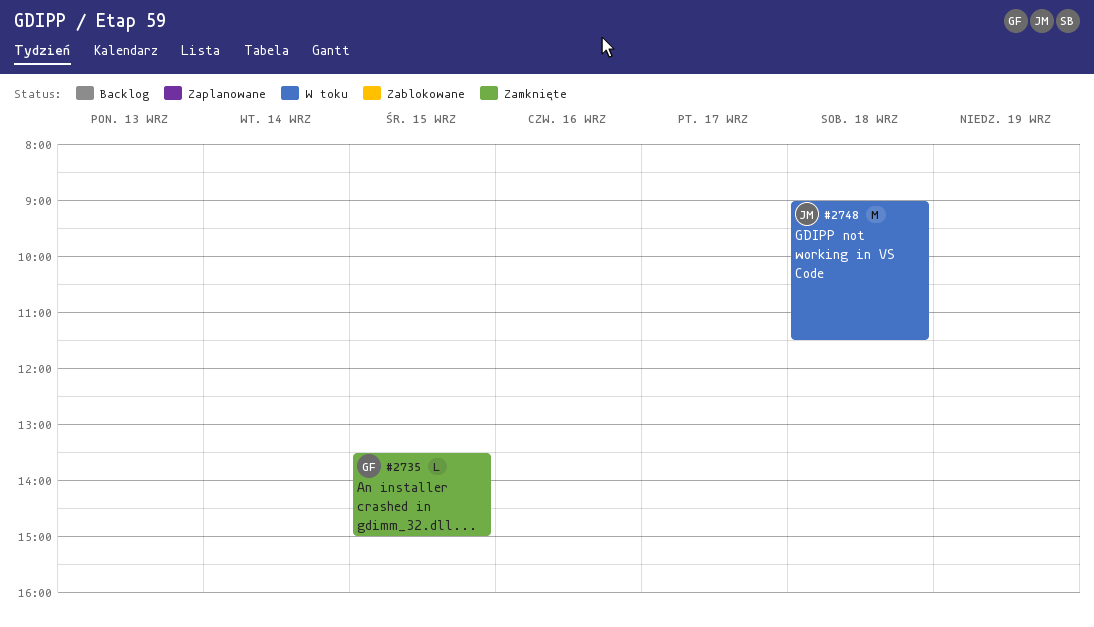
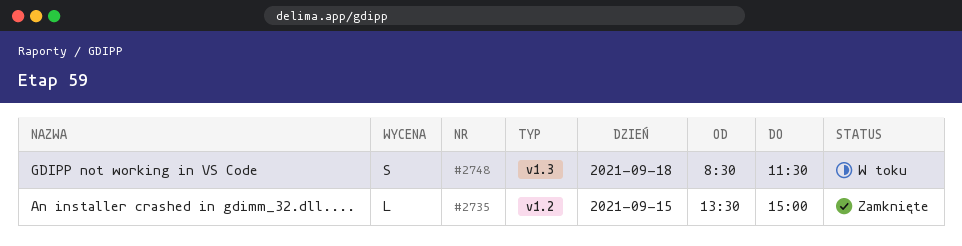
#2748, estimate: M -> S
#2748, begins: 09:00 -> 08:30

